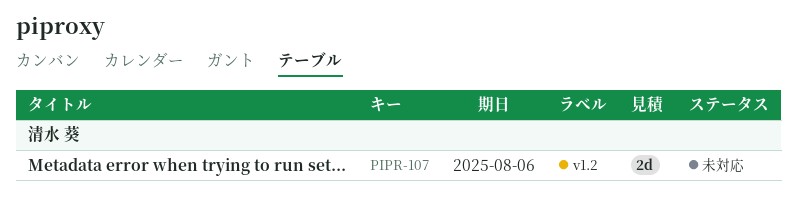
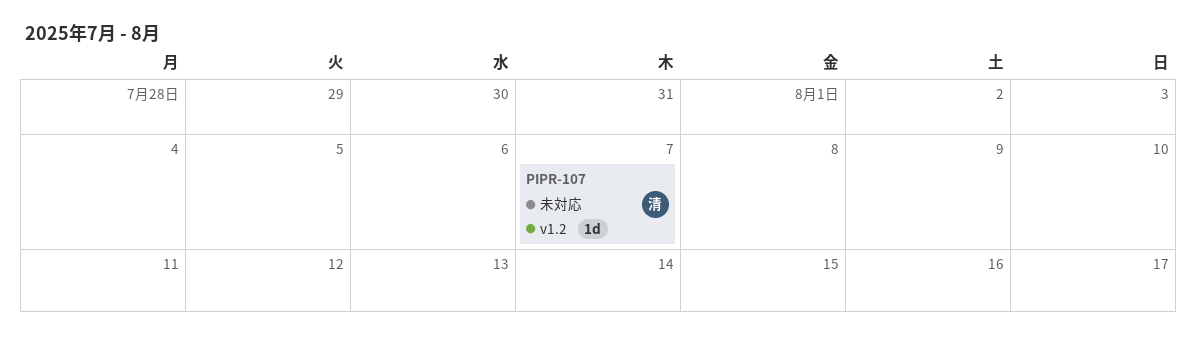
PIPR-107, estimate: 2d -> 1d
PIPR-107, due: Aug 6 -> Aug 7

